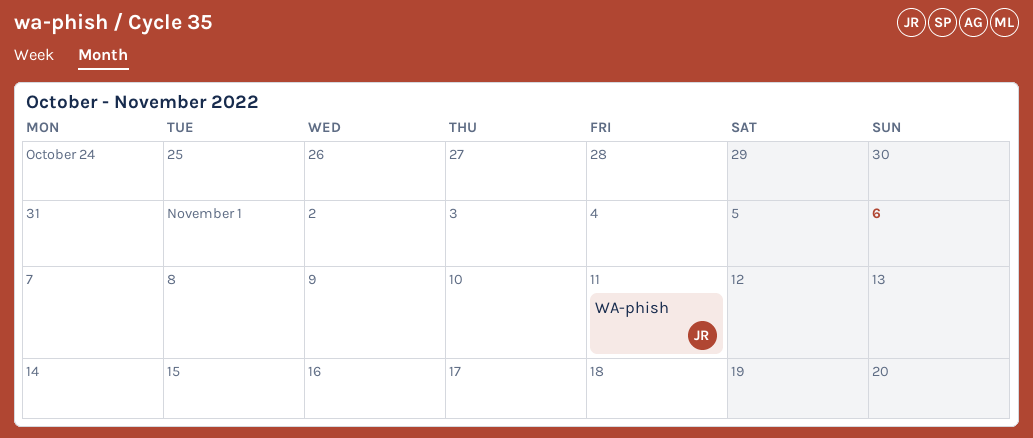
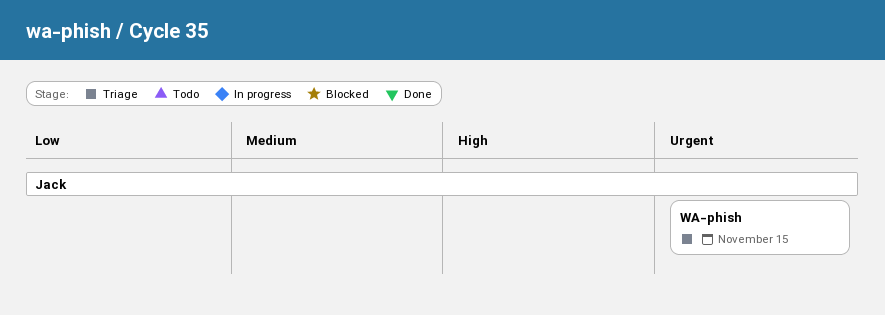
WA-phish, due: Nov 11 -> Nov 15

